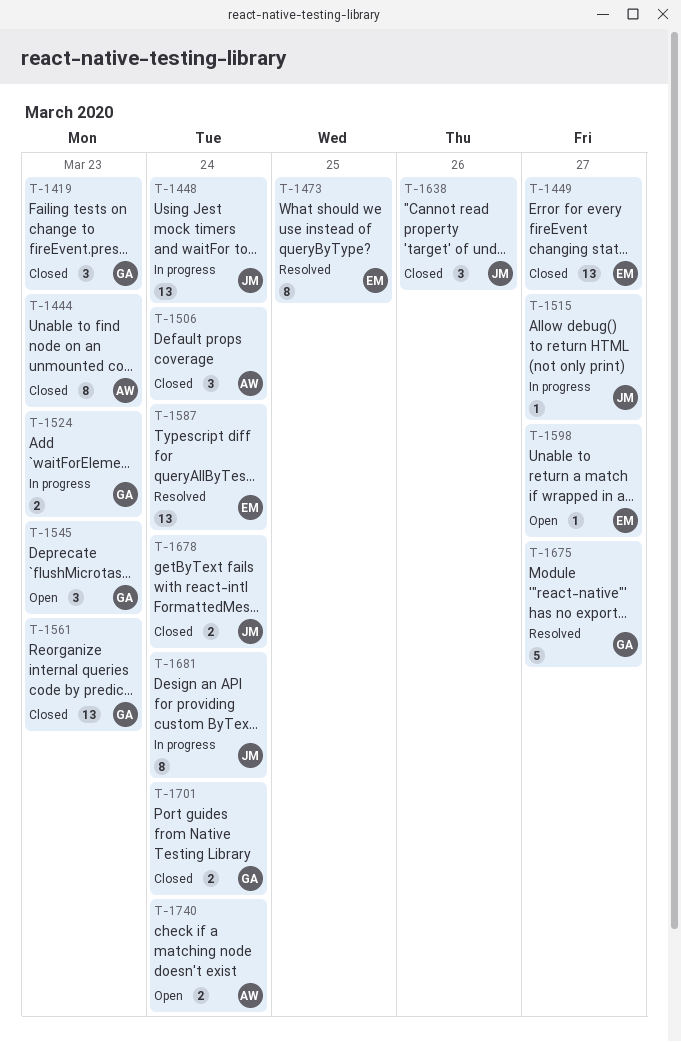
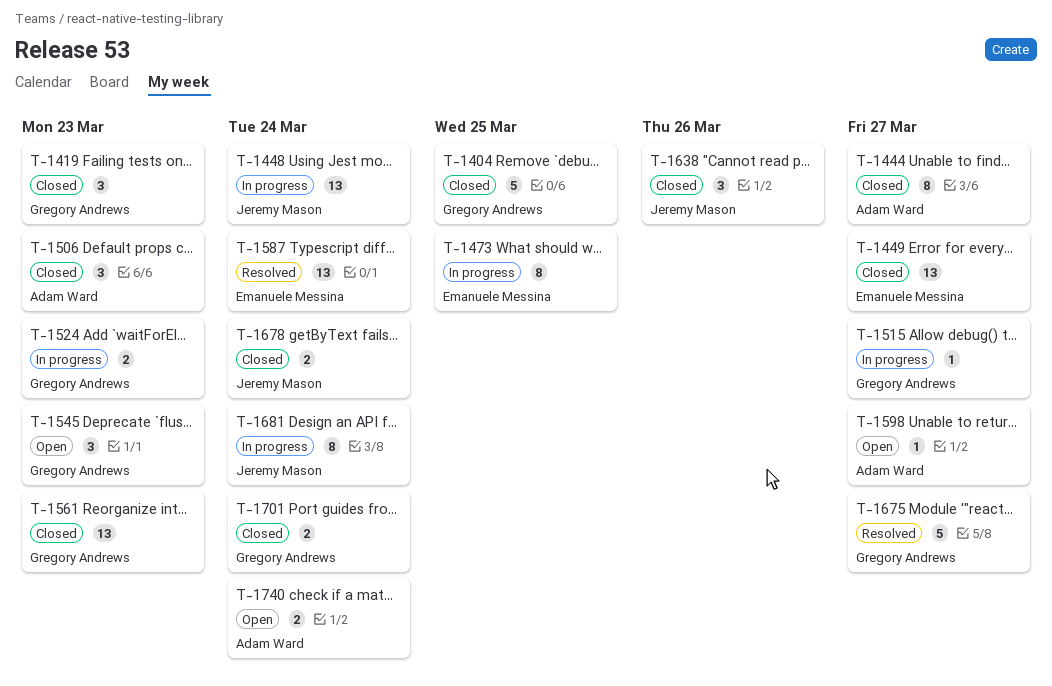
T-1404: none -> present
T-1444, due: Mar 23 -> Mar 27
T-1473, status: Resolved -> In progress
T-1506, due: Mar 24 -> Mar 23
T-1515, owner: Jeremy Mason -> Gregory Andrews
T-1598, owner: Emanuele Messina -> Adam Ward

